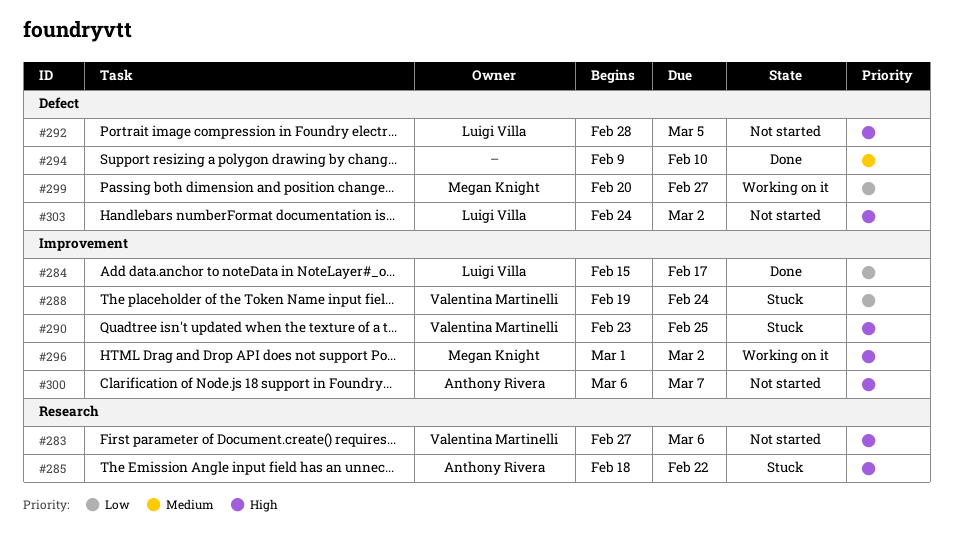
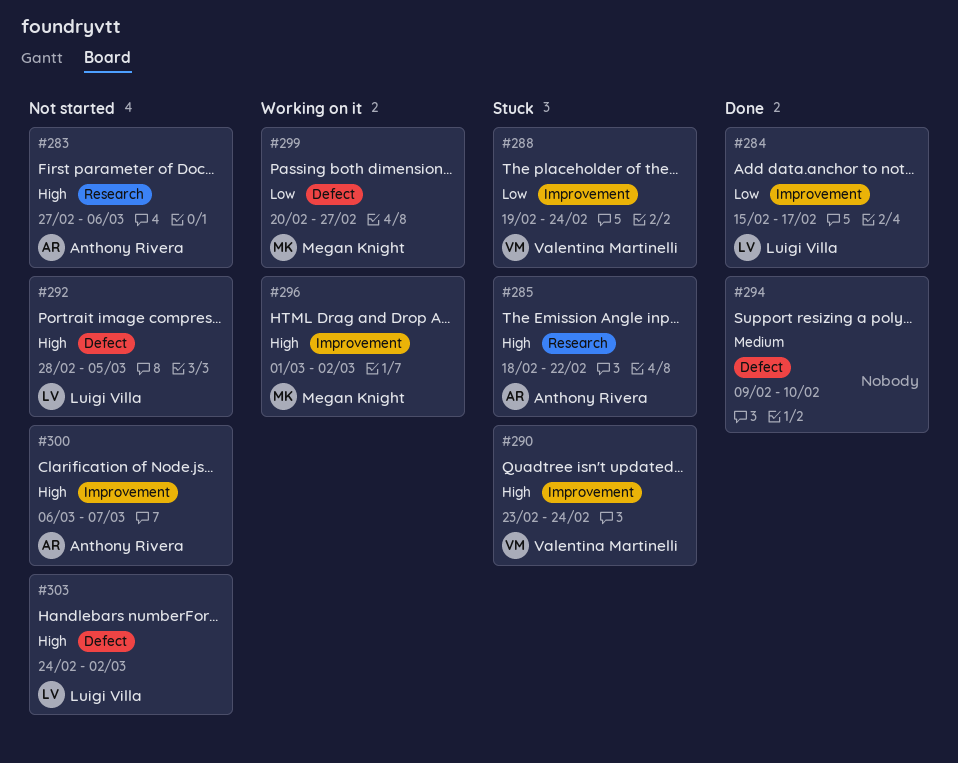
#283, owner: Valentina Martinelli -> Anthony Rivera
#290, due: Feb 25 -> Feb 24

